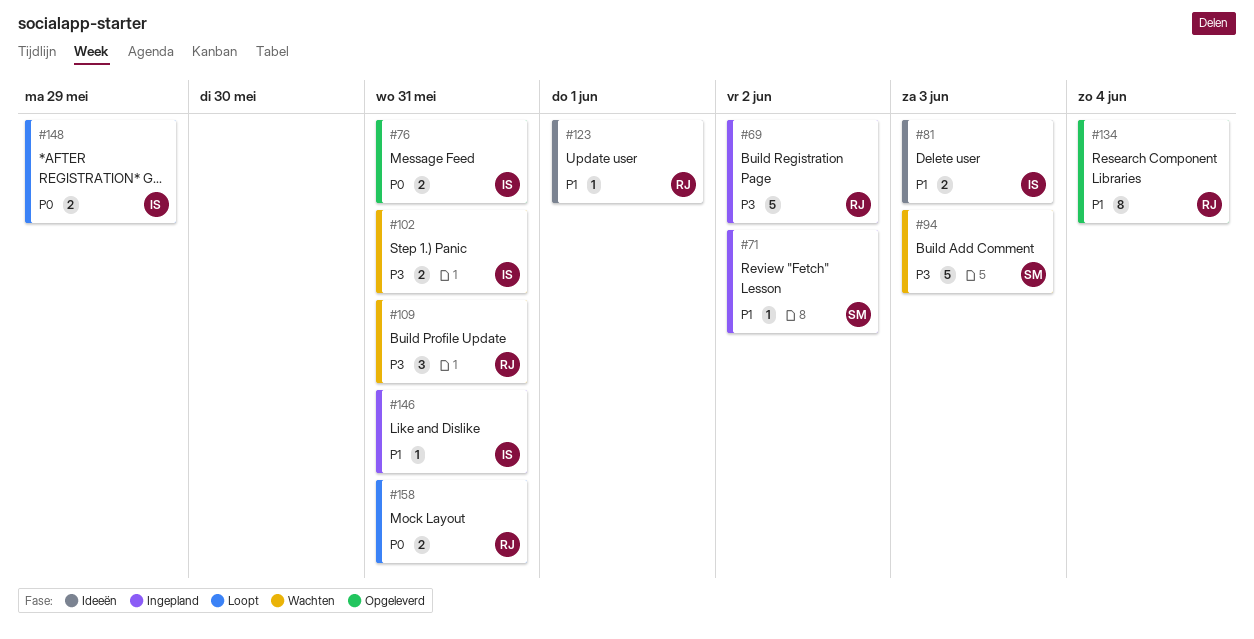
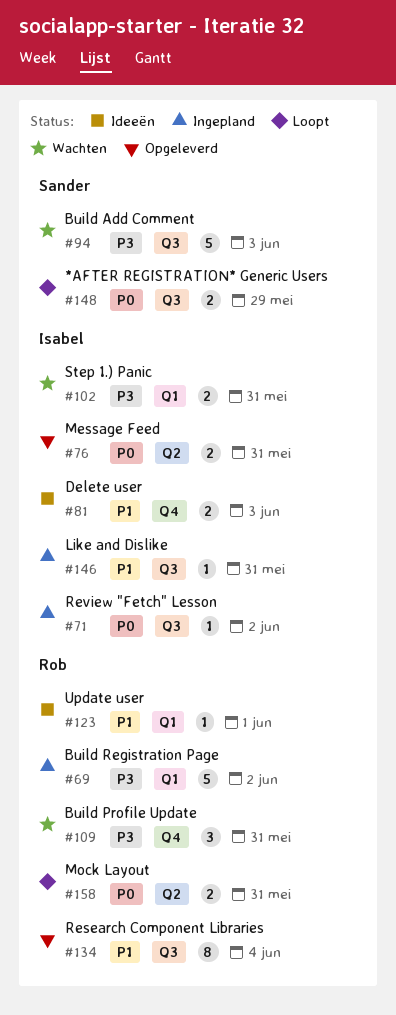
#71, owner: Sander -> Isabel
#71, priority: P1 -> P0
#148, owner: Isabel -> Sander

